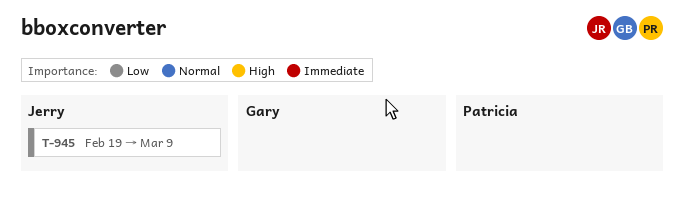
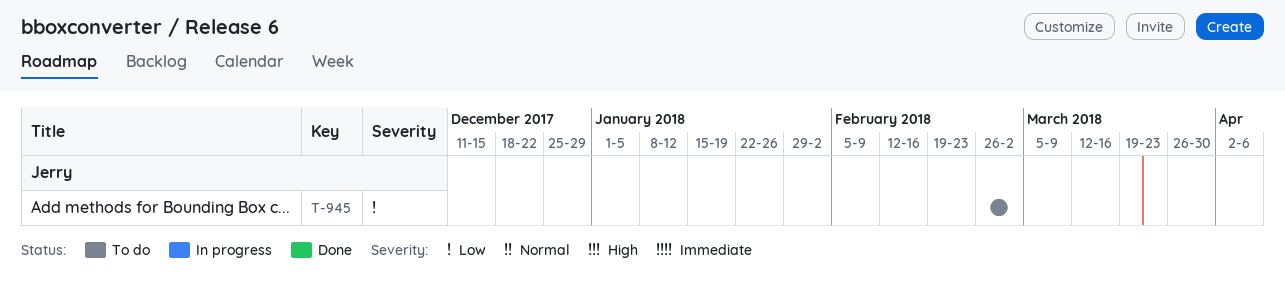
T-945, start: Feb 19 -> Feb 26
T-945, due: Mar 9 -> Mar 2

